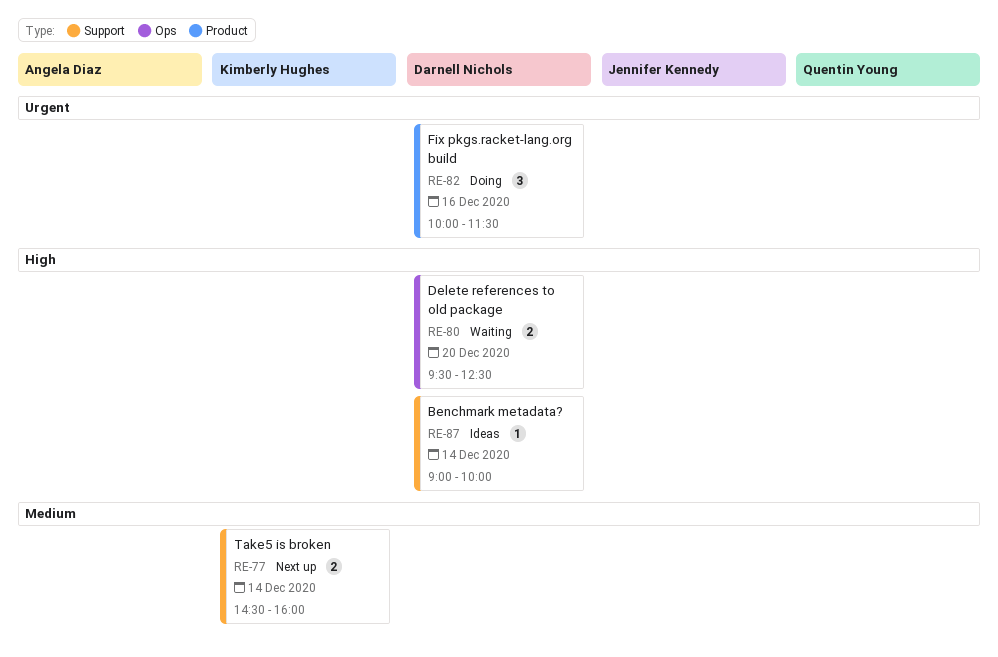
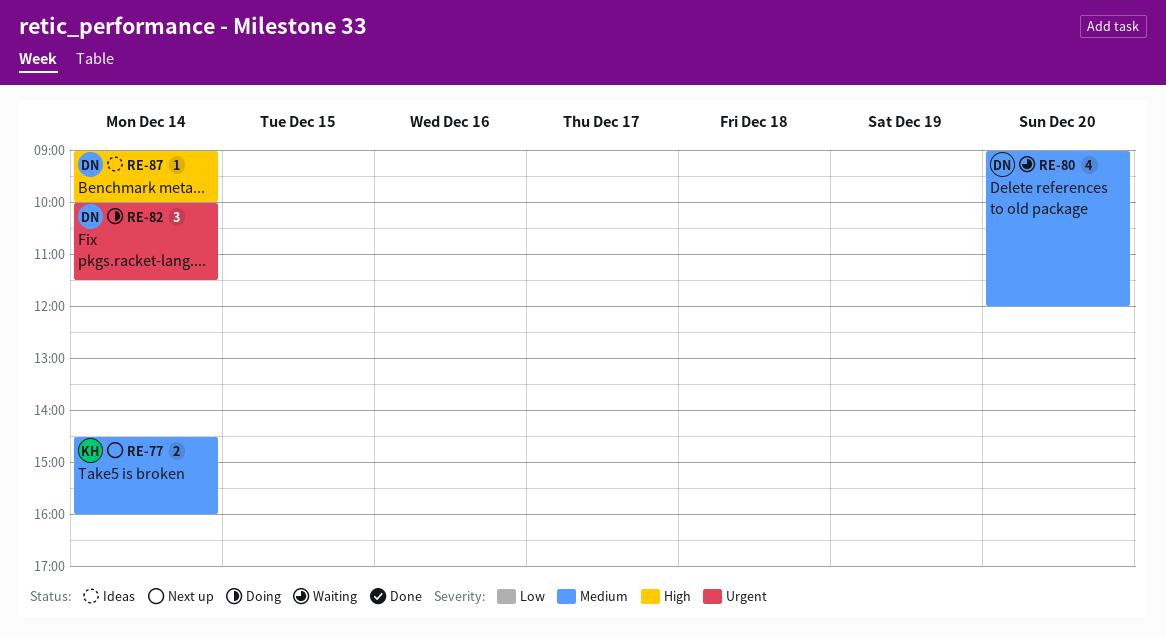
RE-80, priority: High -> Medium
RE-80, estimate: 2 -> 4
RE-80, begins: 09:30 -> 09:00
RE-80, ends: 12:30 -> 12:00
RE-82, day: Dec 16 -> Dec 14

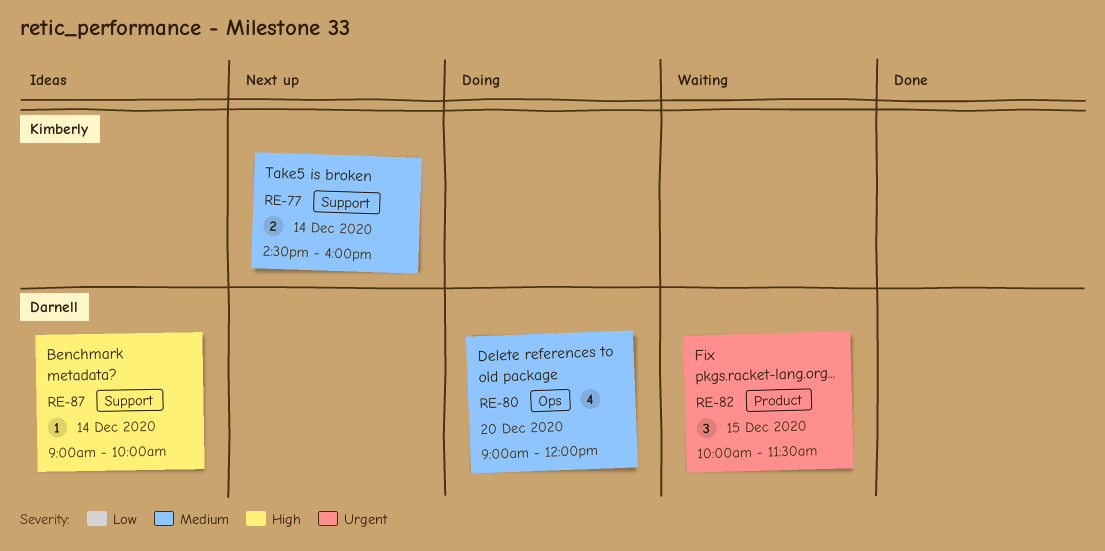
RE-80, status: Waiting -> Doing
RE-82, status: Doing -> Waiting
RE-82, day: Dec 14 -> Dec 15

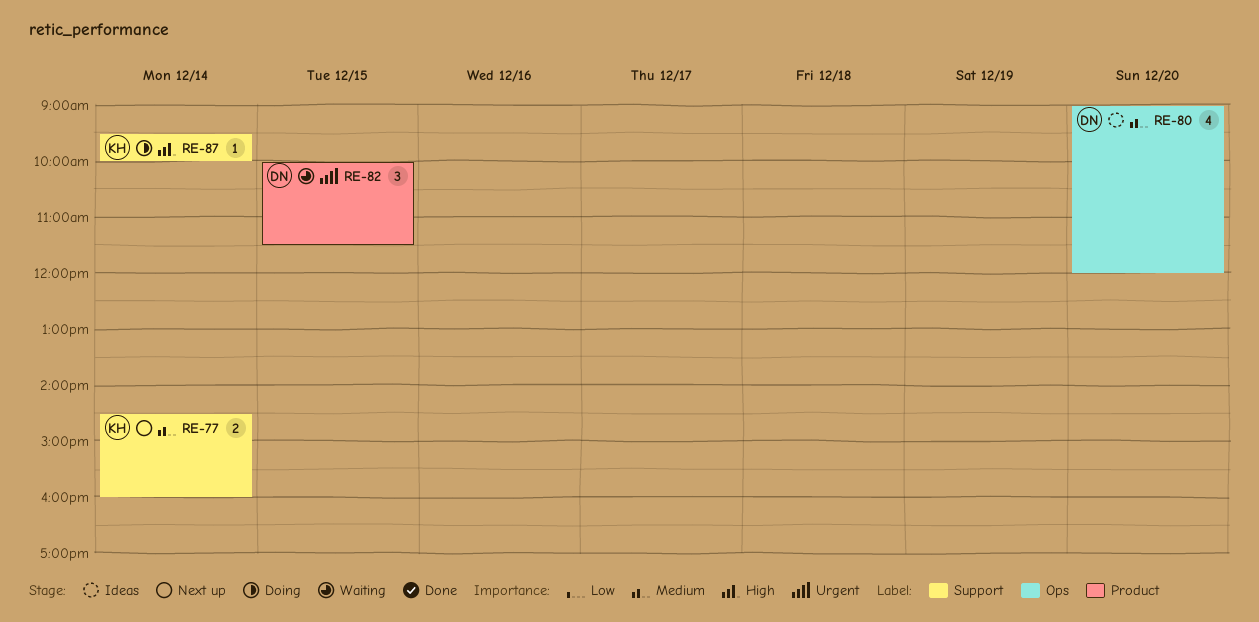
RE-80, status: Doing -> Ideas
RE-87, status: Ideas -> Doing
RE-87, owner: Darnell -> Kimberly
RE-87, begins: 09:00 -> 09:30

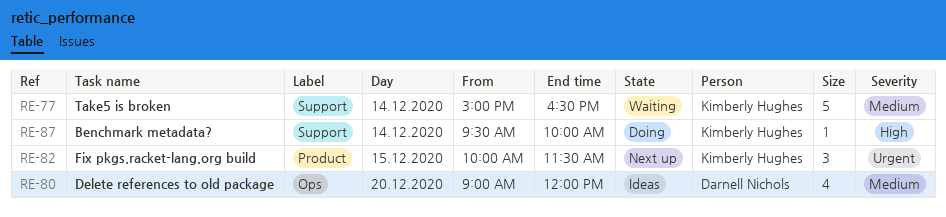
RE-77, status: Next up -> Waiting
RE-77, estimate: 2 -> 5
RE-77, begins: 14:30 -> 15:00
RE-77, ends: 16:00 -> 16:30
RE-82, status: Waiting -> Next up
RE-82, owner: Darnell Nichols -> Kimberly Hughes

